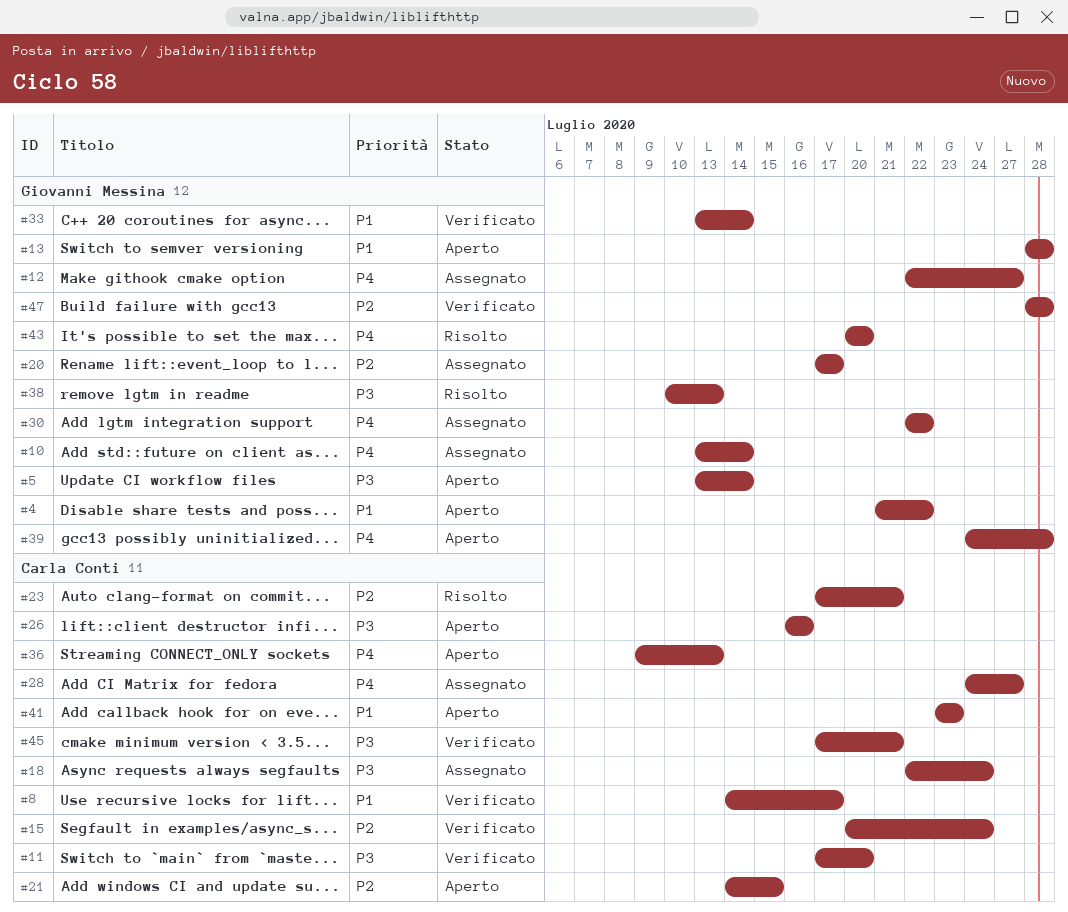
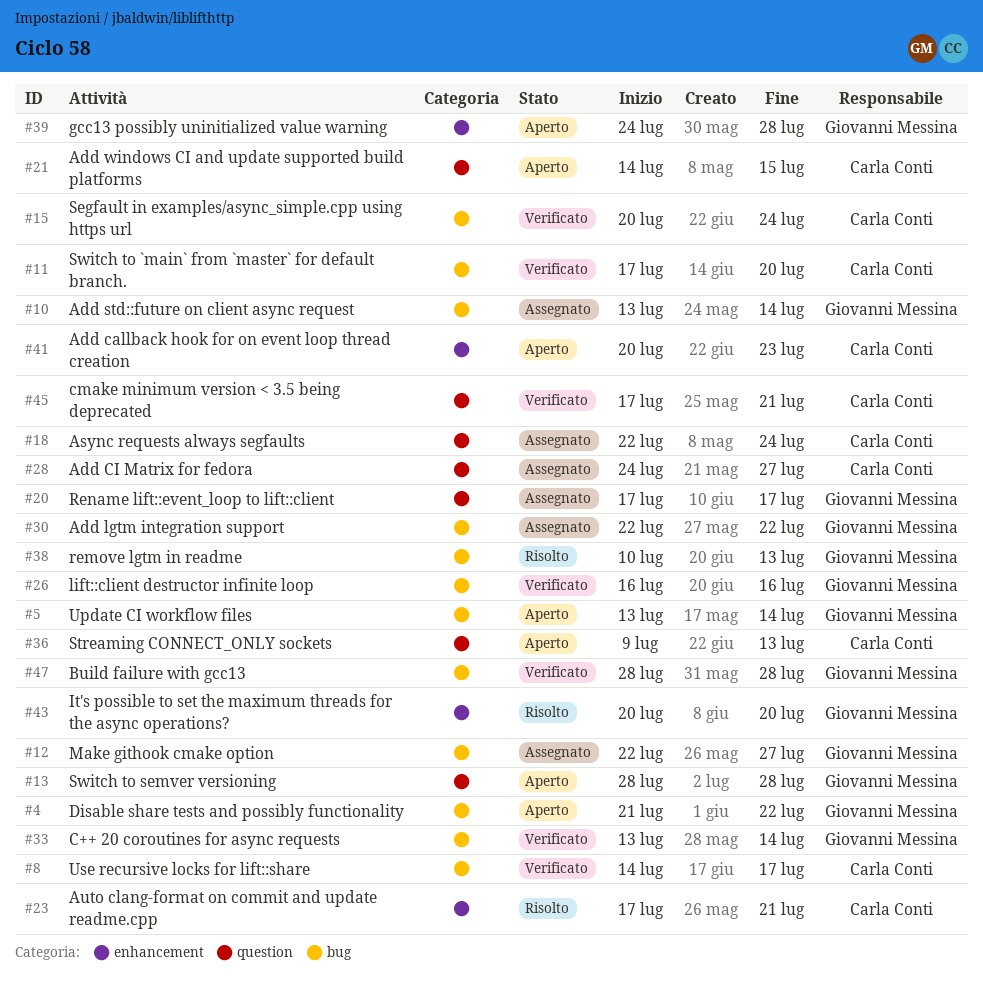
#26, status: Aperto -> Verificato
#26, owner: Carla Conti -> Giovanni Messina
#41, start: Jul 23 -> Jul 20

